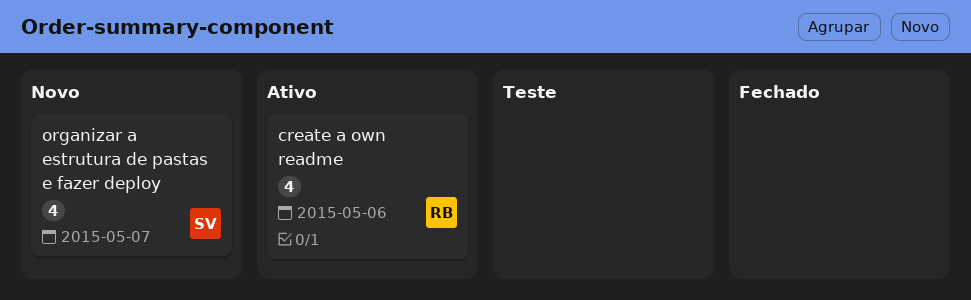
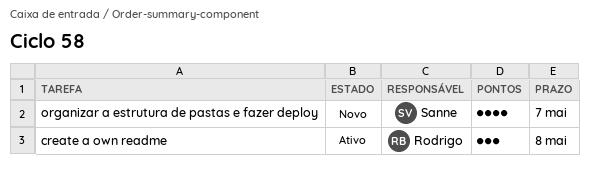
create a own readme, estimate: 4 -> 3
create a own readme, due: May 6 -> May 8

